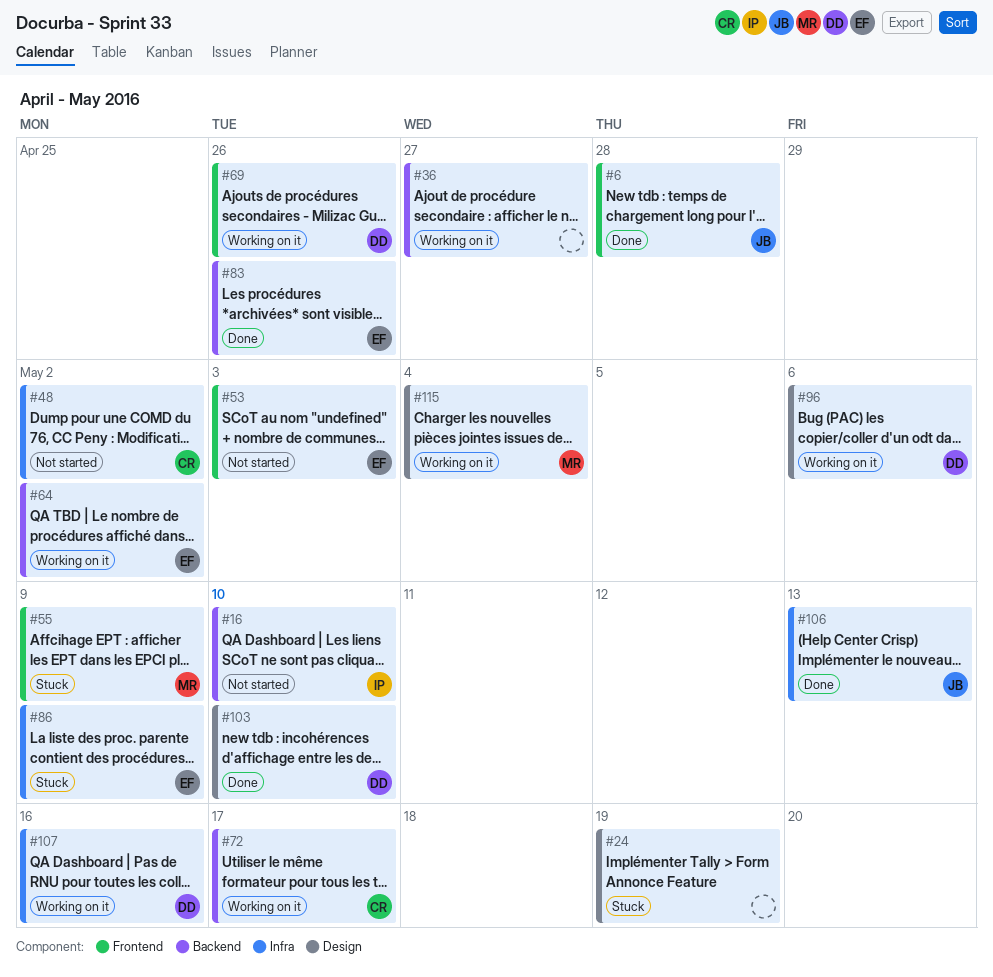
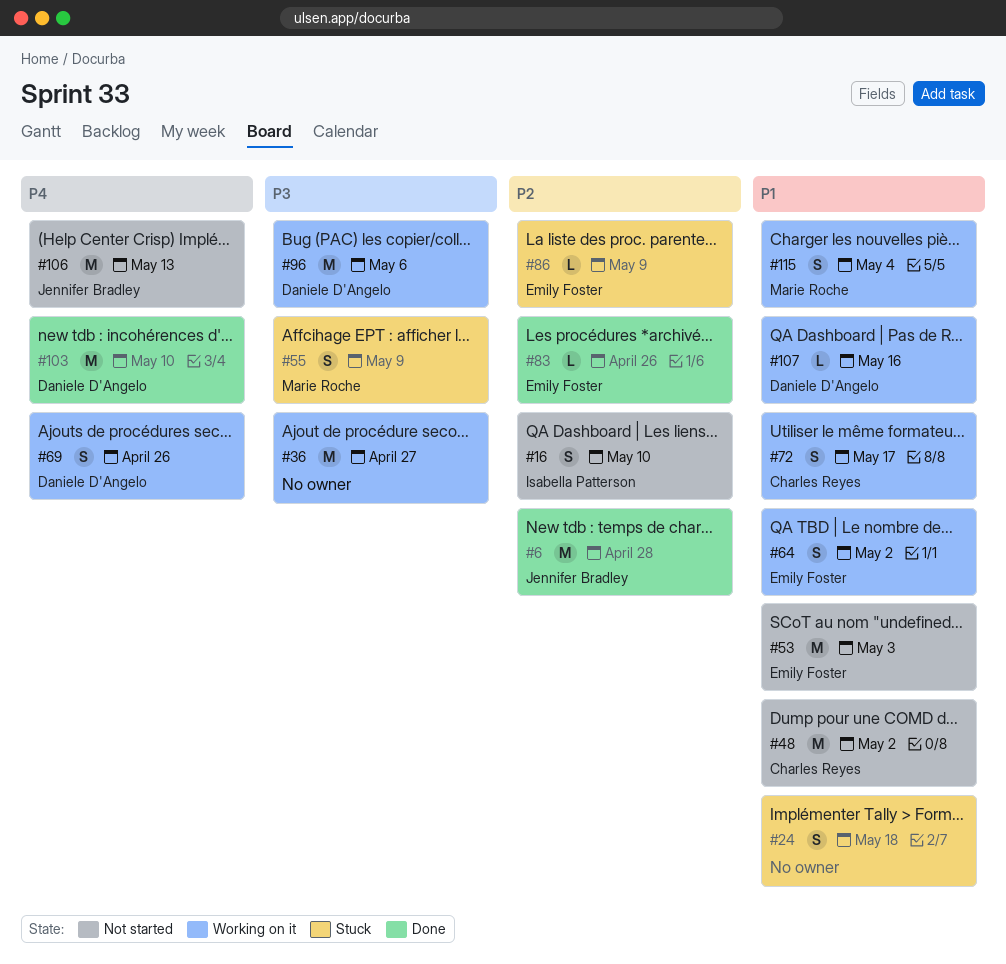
#24, due: May 19 -> May 18
#106, status: Done -> Not started

